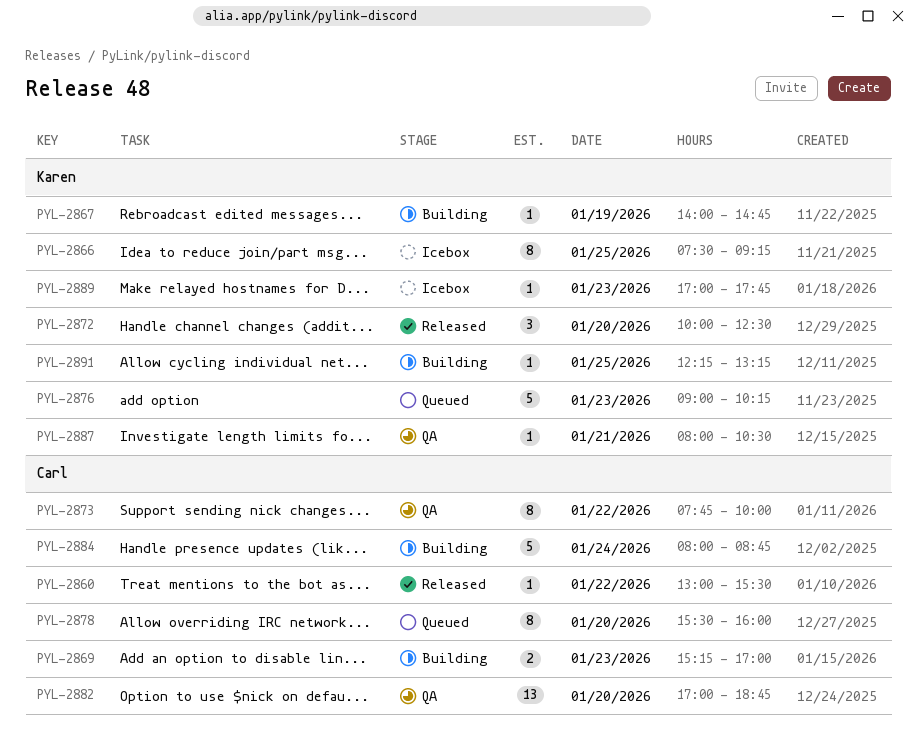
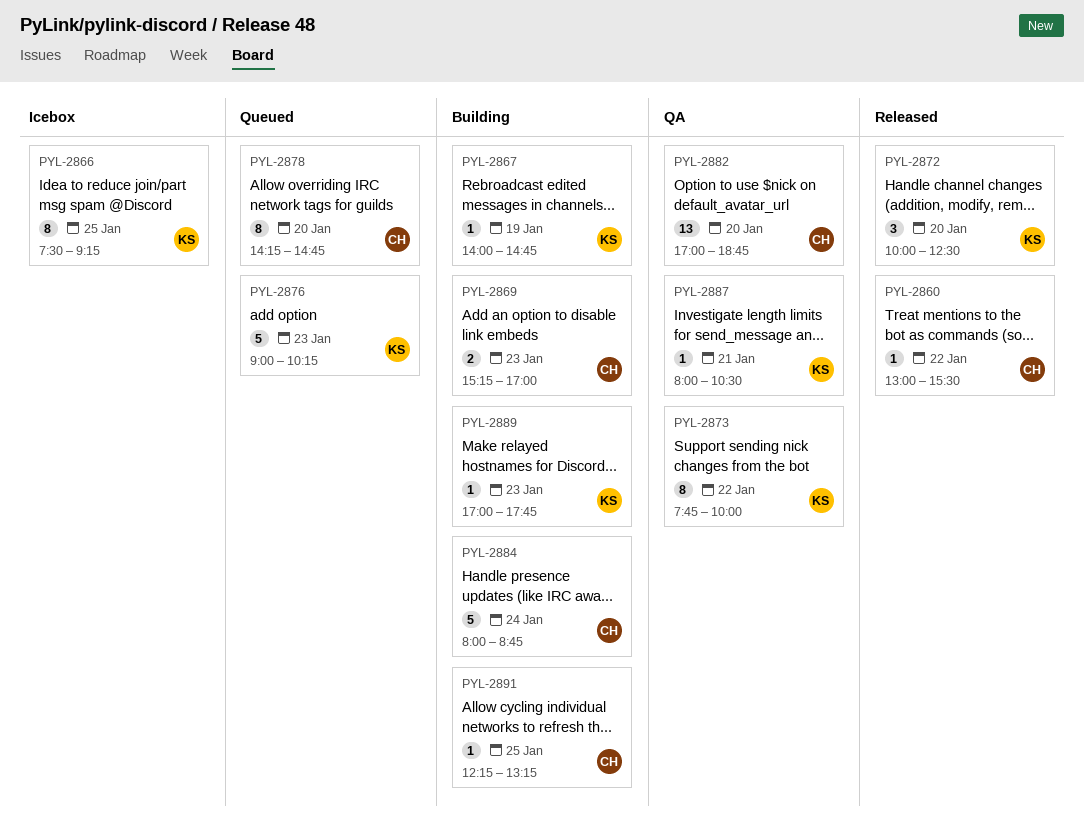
PYL-2873, owner: Carl -> Karen
PYL-2878, begins: 15:30 -> 14:15
PYL-2878, ends: 16:00 -> 14:45
PYL-2889, status: Icebox -> Building
PYL-2891, owner: Karen -> Carl

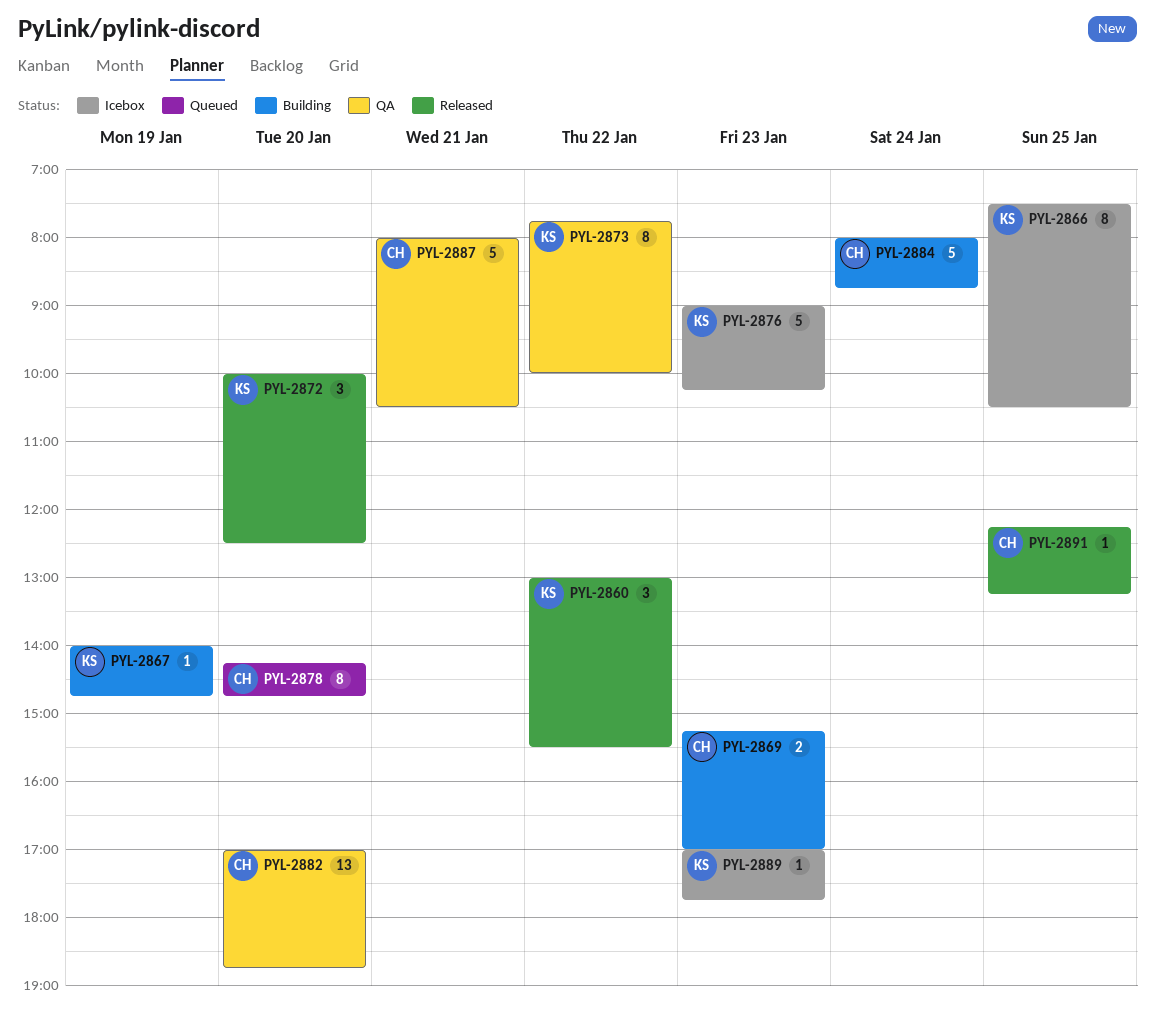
PYL-2860, owner: CH -> KS
PYL-2860, estimate: 1 -> 3
PYL-2866, ends: 09:15 -> 10:30
PYL-2876, status: Queued -> Icebox
PYL-2887, owner: KS -> CH
PYL-2887, estimate: 1 -> 5
PYL-2889, status: Building -> Icebox
PYL-2891, status: Building -> Released

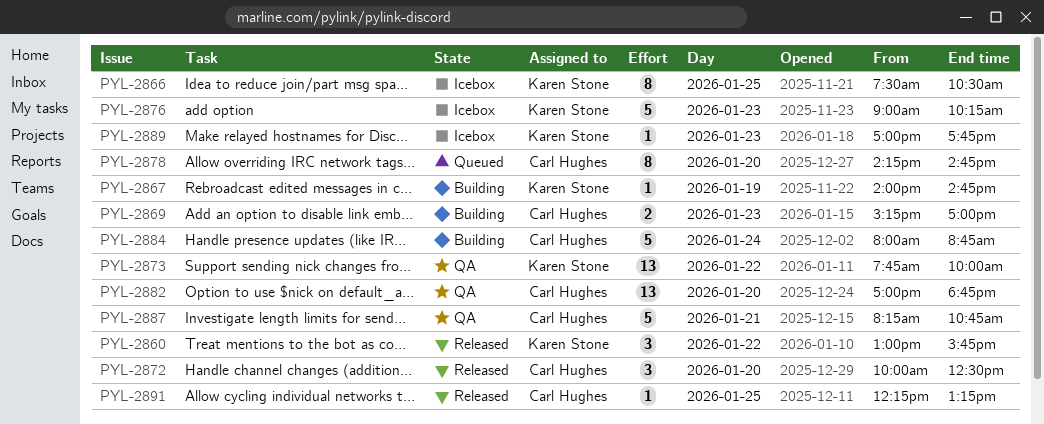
PYL-2860, ends: 15:30 -> 15:45
PYL-2872, owner: Karen Stone -> Carl Hughes
PYL-2873, estimate: 8 -> 13
PYL-2887, begins: 08:00 -> 08:15
PYL-2887, ends: 10:30 -> 10:45

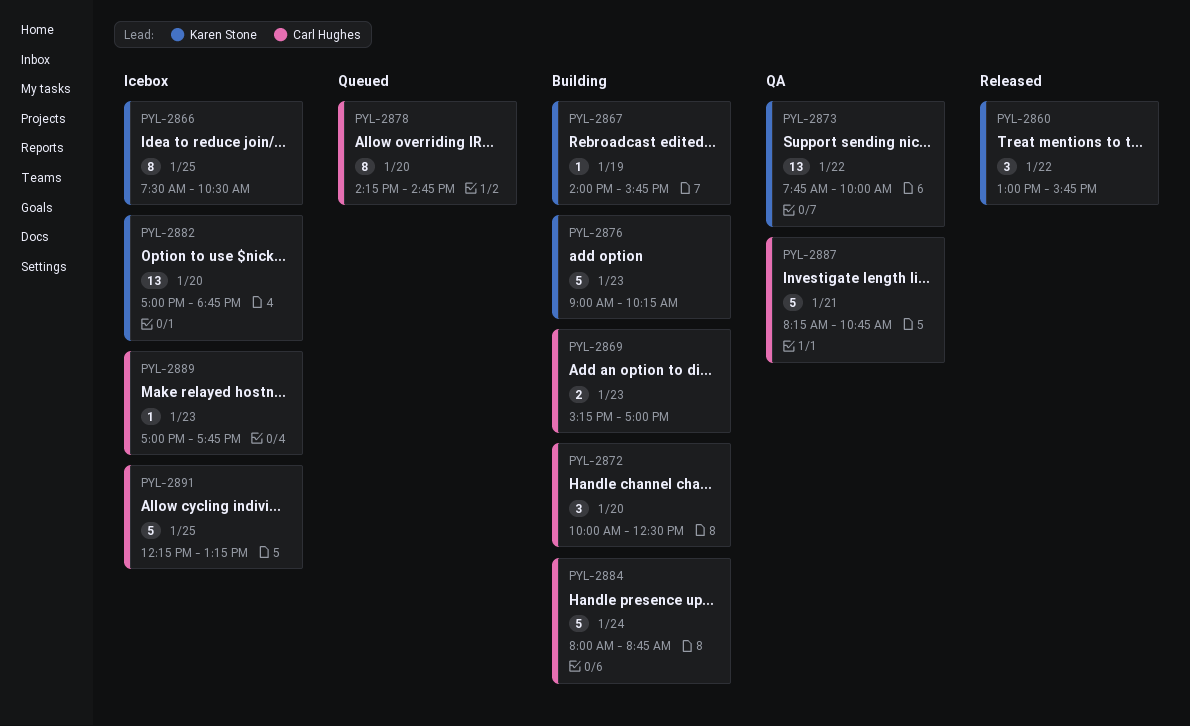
PYL-2867, ends: 14:45 -> 15:45
PYL-2872, status: Released -> Building
PYL-2876, status: Icebox -> Building
PYL-2882, status: QA -> Icebox
PYL-2882, owner: Carl Hughes -> Karen Stone
PYL-2889, owner: Karen Stone -> Carl Hughes
PYL-2891, status: Released -> Icebox
PYL-2891, estimate: 1 -> 5

